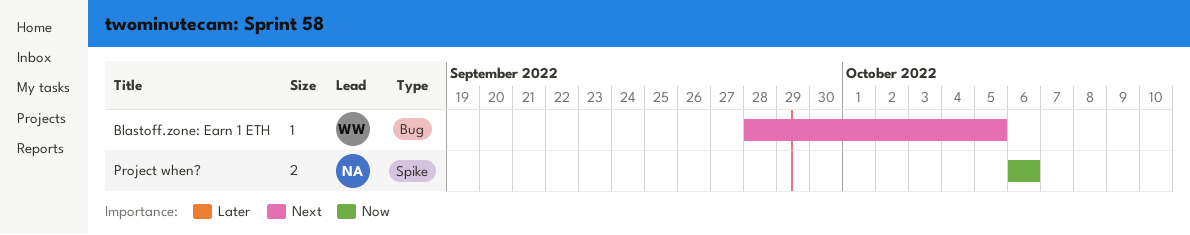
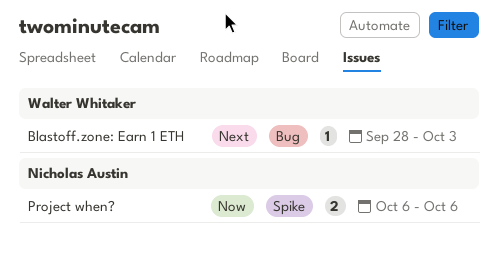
Blastoff.zone: Earn 1 ETH, due: Oct 5 -> Oct 3

